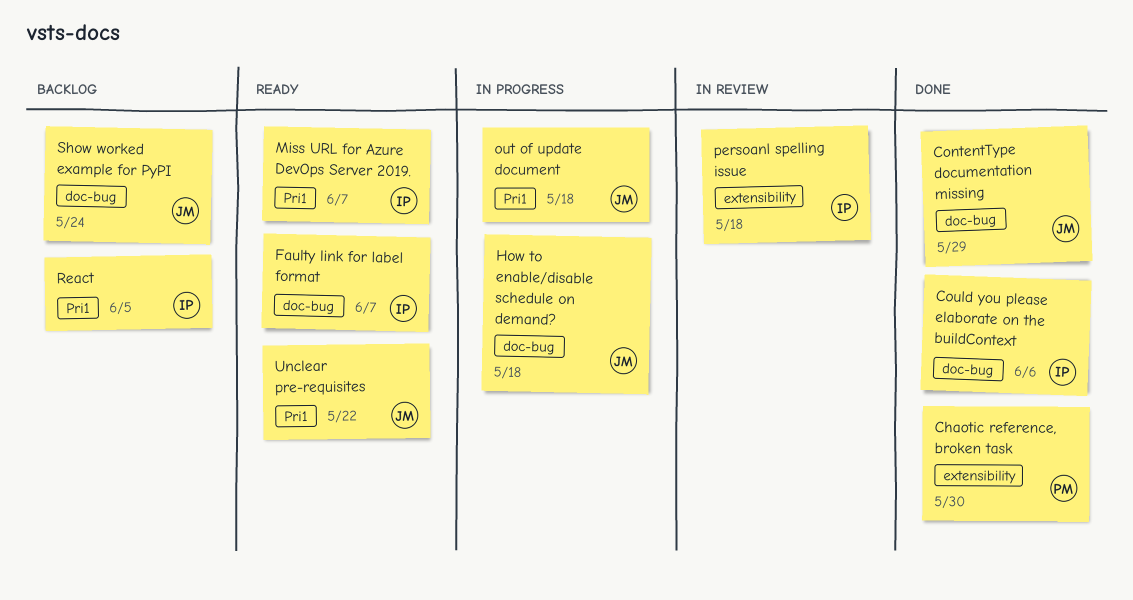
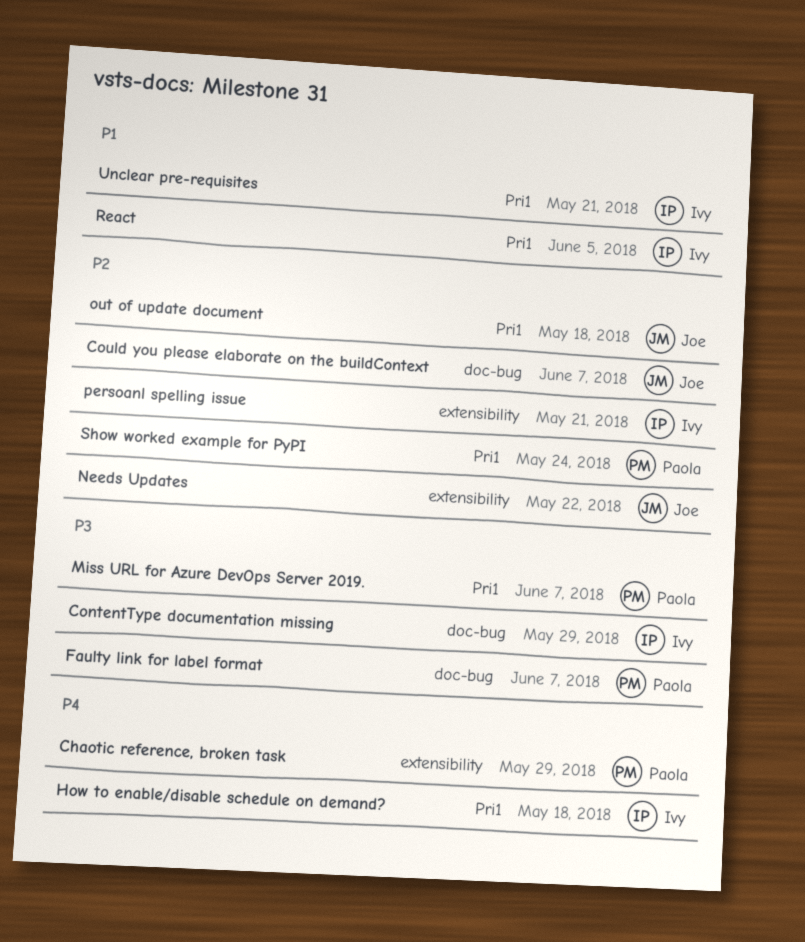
Chaotic reference, broken task, due: May 30 -> May 29
ContentType documentation missing, owner: Joe -> Ivy
Could you please elaborate on the buildContext, owner: Ivy -> Joe
Could you please elaborate on the buildContext, due: Jun 6 -> Jun 7
Faulty link for label format, owner: Ivy -> Paola
How to enable/disable schedule on demand?, owner: Joe -> Ivy
How to enable/disable schedule on demand?, label: doc-bug -> Pri1
Miss URL for Azure DevOps Server 2019., owner: Ivy -> Paola
Needs Updates: none -> present
persoanl spelling issue, due: May 18 -> May 21
Show worked example for PyPI, owner: Joe -> Paola
Show worked example for PyPI, label: doc-bug -> Pri1
Unclear pre-requisites, owner: Joe -> Ivy
Unclear pre-requisites, due: May 22 -> May 21

